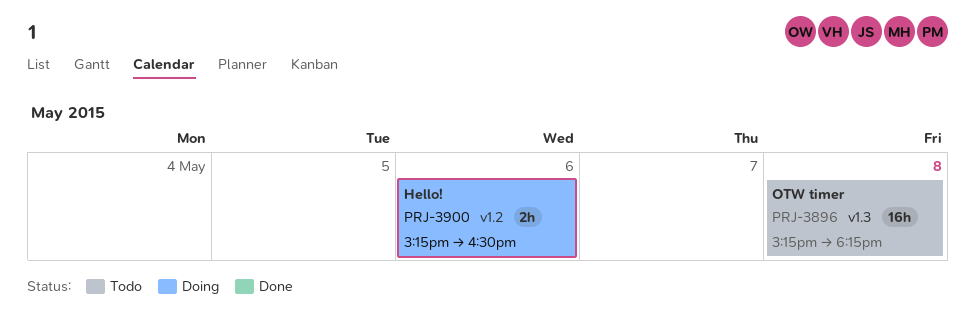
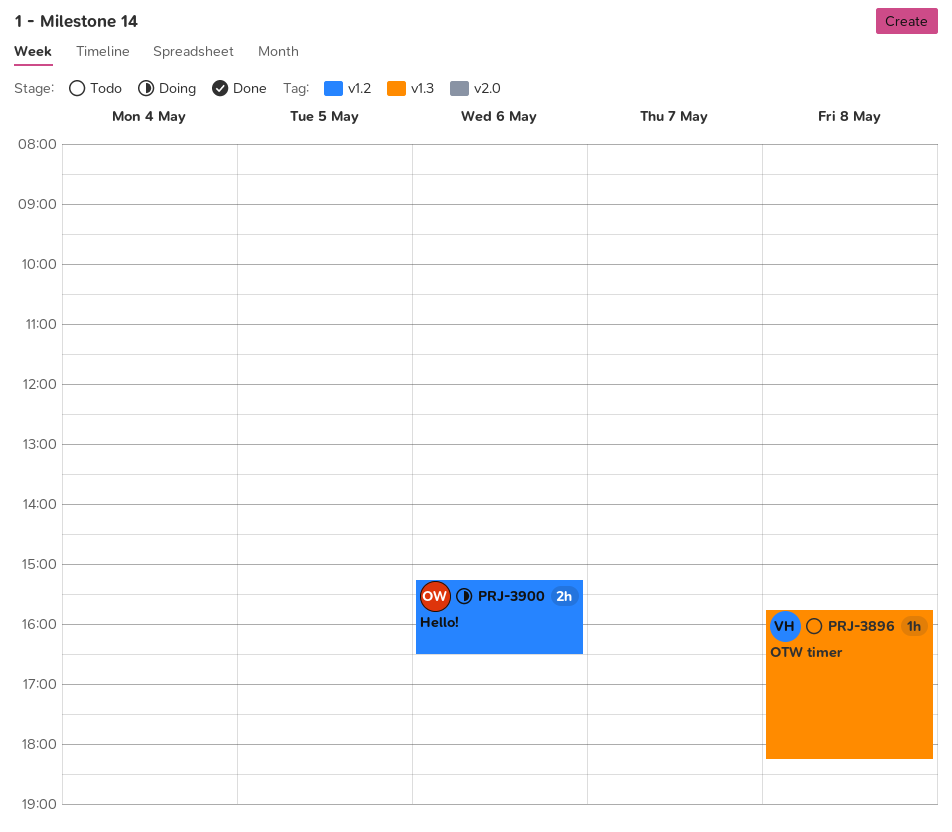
PRJ-3896, estimate: 16h -> 1h
PRJ-3896, begins: 15:15 -> 15:45

